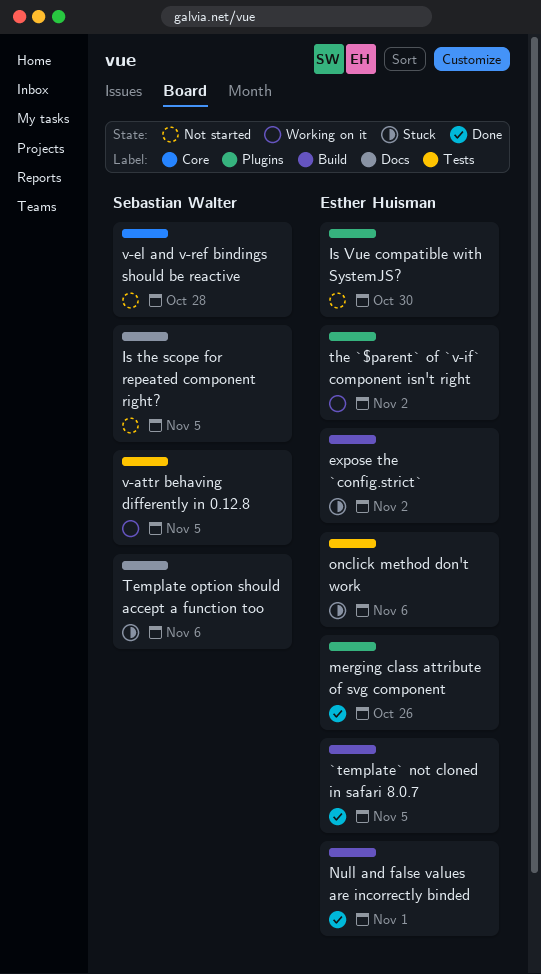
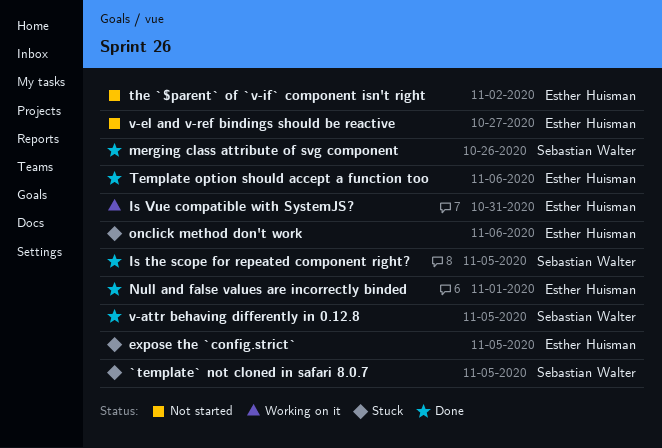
`template` not cloned in safari 8.0.7, status: Done -> Stuck
`template` not cloned in safari 8.0.7, owner: Esther Huisman -> Sebastian Walter
expose the `config.strict`, due: Nov 2 -> Nov 5
Is the scope for repeated component right?, status: Not started -> Done
Is Vue compatible with SystemJS?, status: Not started -> Working on it
Is Vue compatible with SystemJS?, due: Oct 30 -> Oct 31
merging class attribute of svg component, owner: Esther Huisman -> Sebastian Walter
Template option should accept a function too, status: Stuck -> Done
Template option should accept a function too, owner: Sebastian Walter -> Esther Huisman
the `$parent` of `v-if` component isn't right, status: Working on it -> Not started
v-attr behaving differently in 0.12.8, status: Working on it -> Done
v-el and v-ref bindings should be reactive, owner: Sebastian Walter -> Esther Huisman
v-el and v-ref bindings should be reactive, due: Oct 28 -> Oct 27

